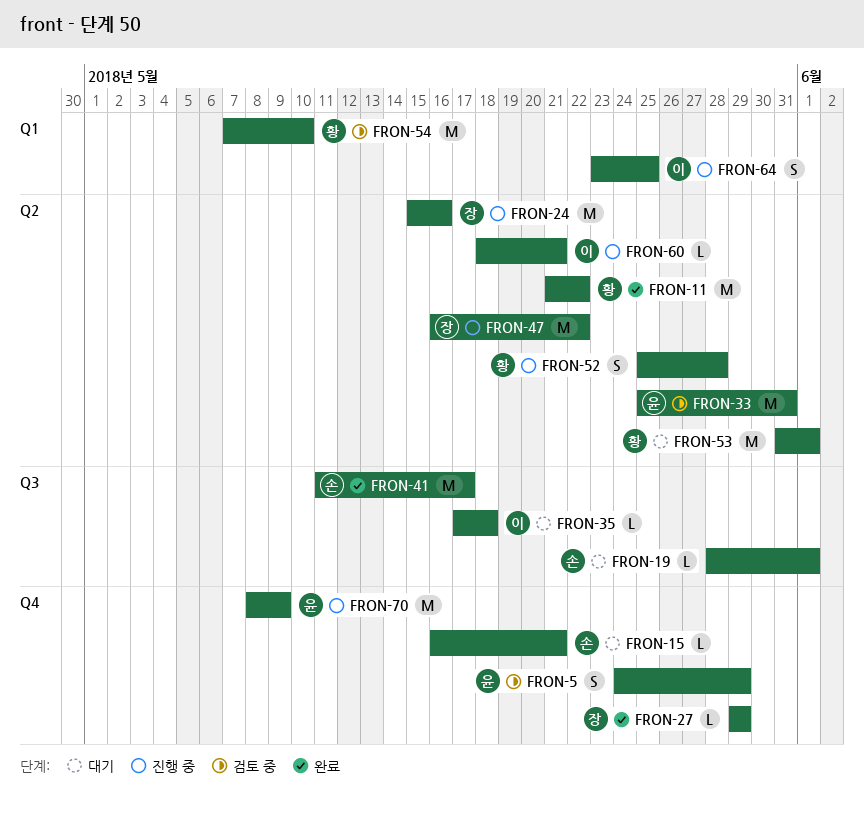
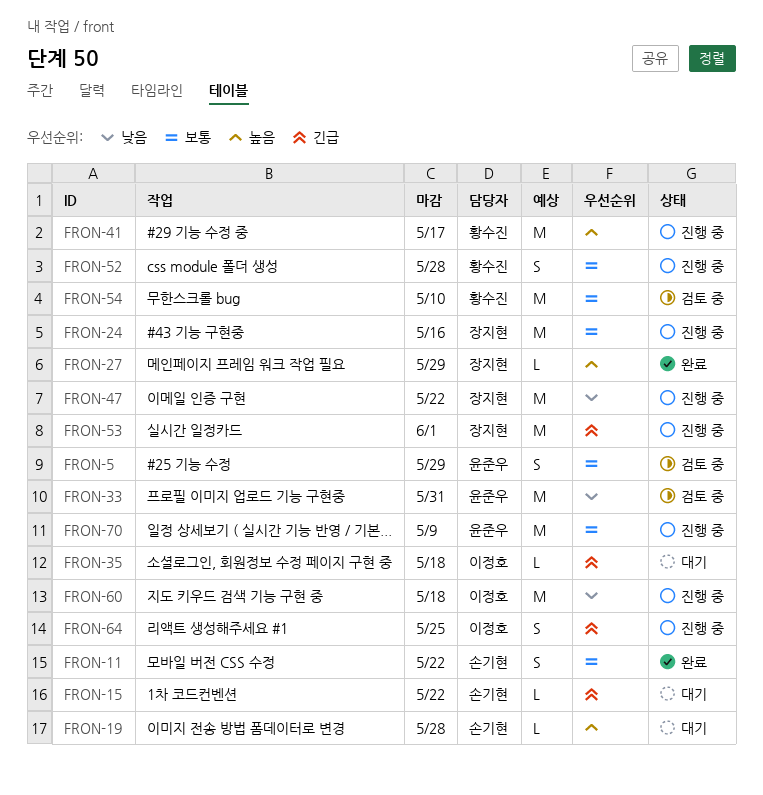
FRON-11, owner: 황수진 -> 손기현
FRON-11, estimate: M -> S
FRON-15, due: May 21 -> May 22
FRON-19, due: Jun 1 -> May 28
FRON-41, status: 완료 -> 진행 중
FRON-41, owner: 손기현 -> 황수진
FRON-53, status: 대기 -> 진행 중
FRON-53, owner: 황수진 -> 장지현
FRON-60, estimate: L -> M
FRON-60, due: May 21 -> May 18

